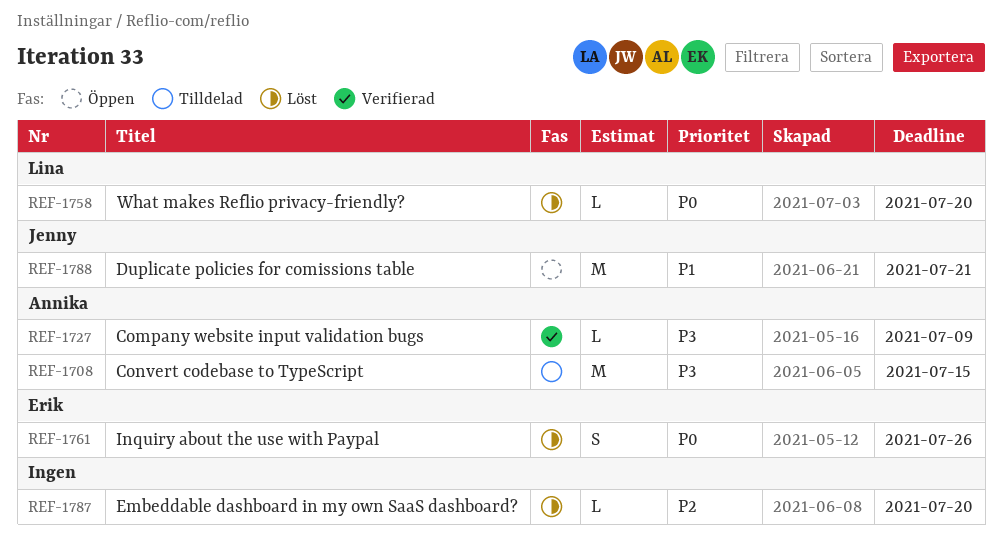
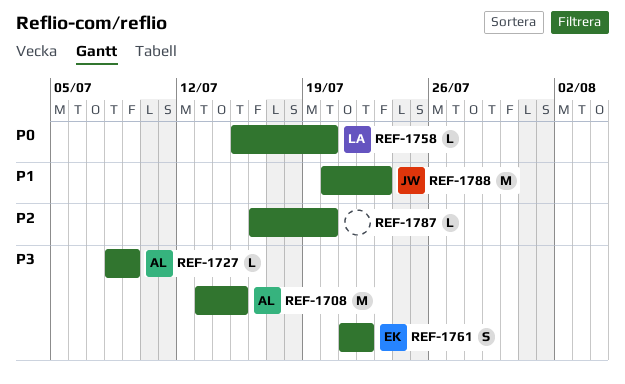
REF-1761, priority: P0 -> P3
REF-1761, due: Jul 26 -> Jul 22
REF-1788, due: Jul 21 -> Jul 23

